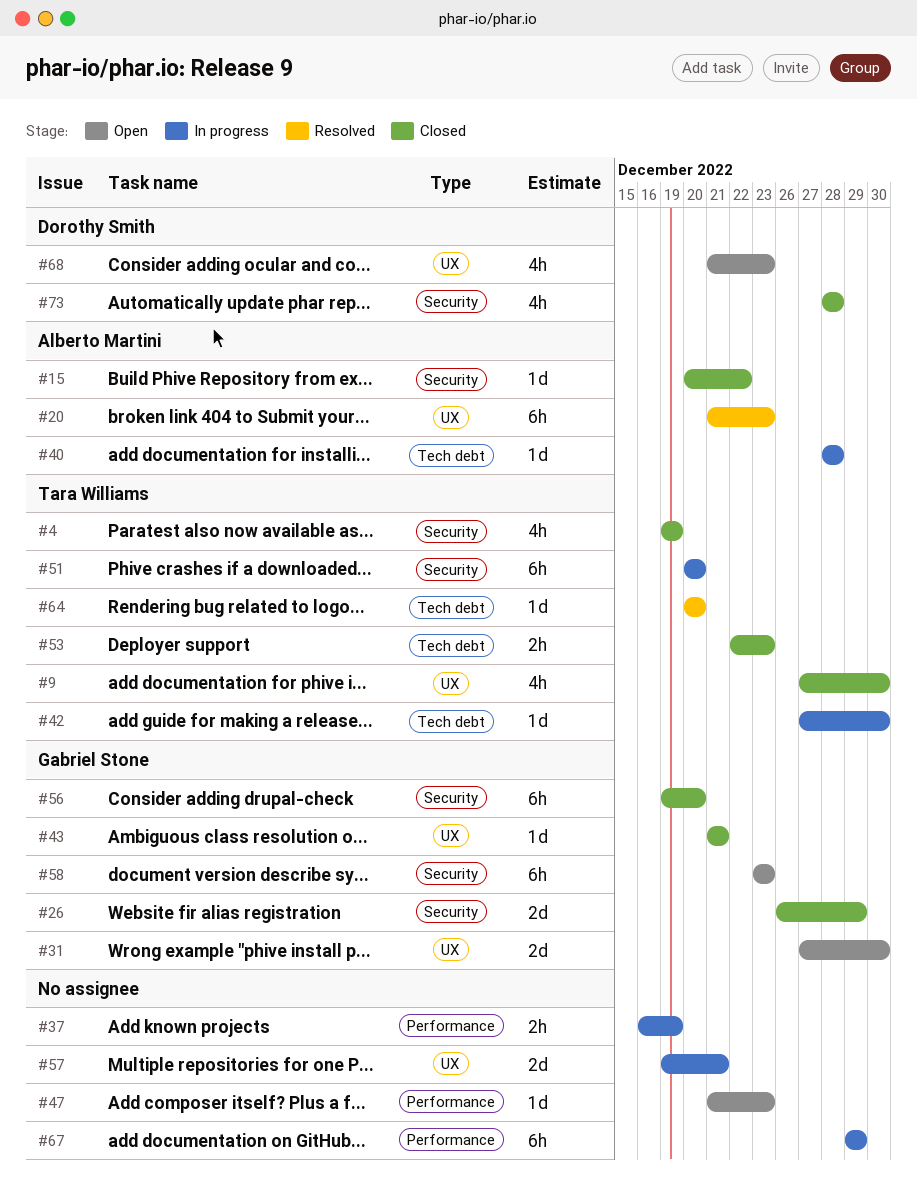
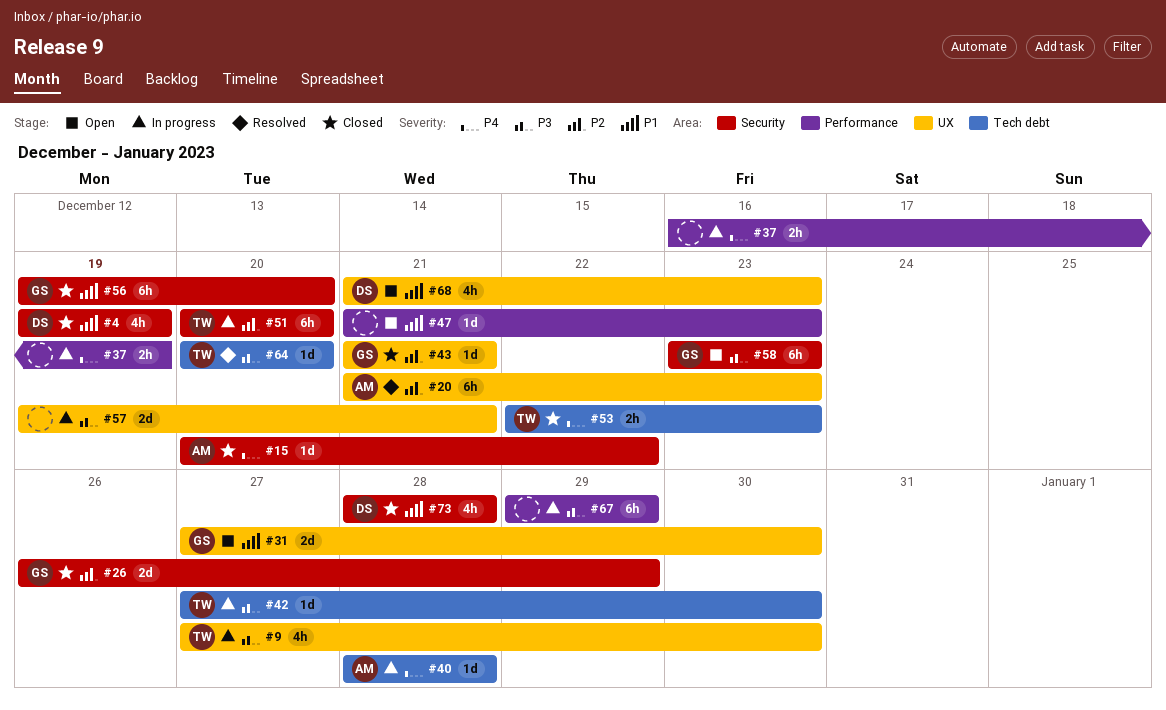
#4, owner: Tara Williams -> Dorothy Smith
#9, status: Closed -> In progress

